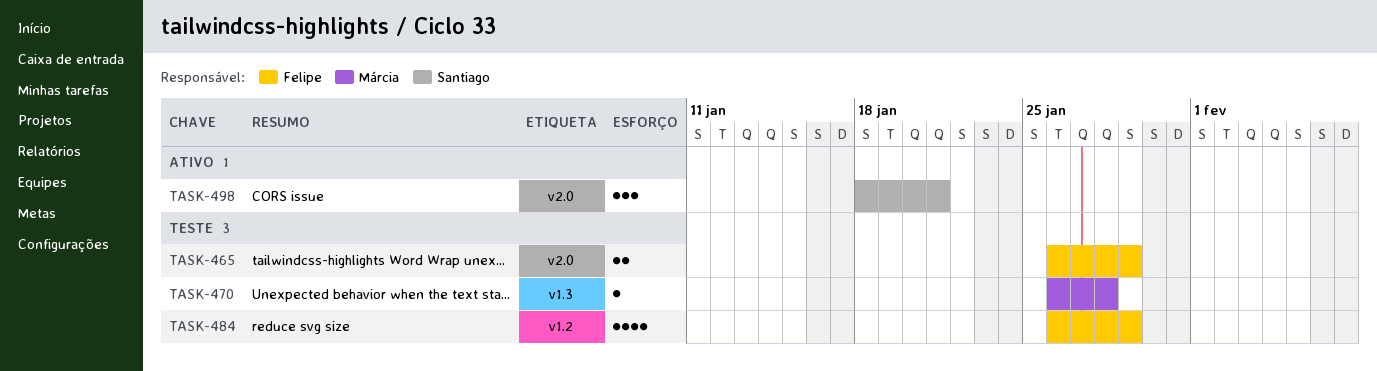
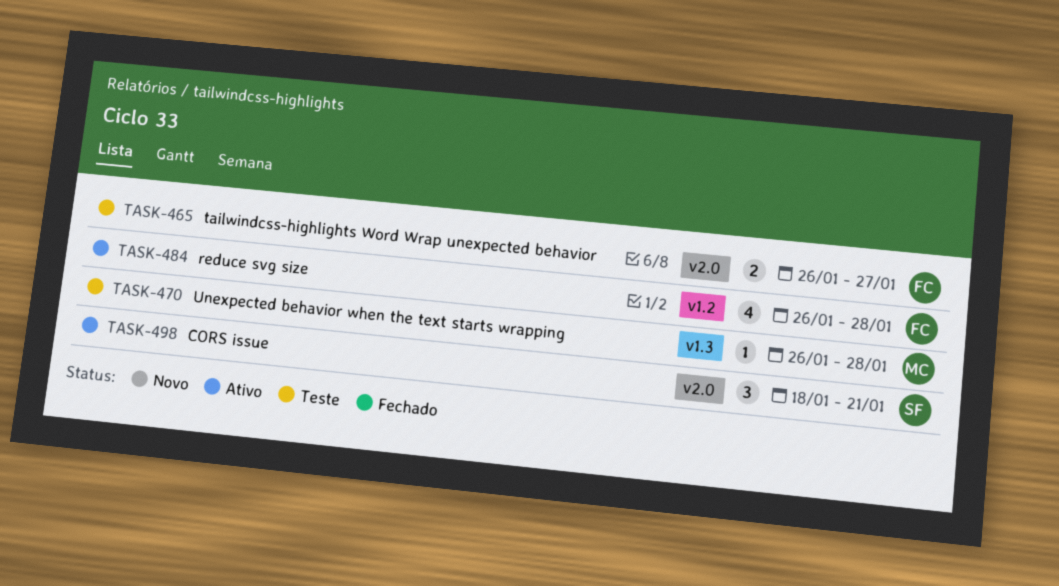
TASK-465, due: Jan 29 -> Jan 27
TASK-484, status: Teste -> Ativo
TASK-484, due: Jan 29 -> Jan 28

